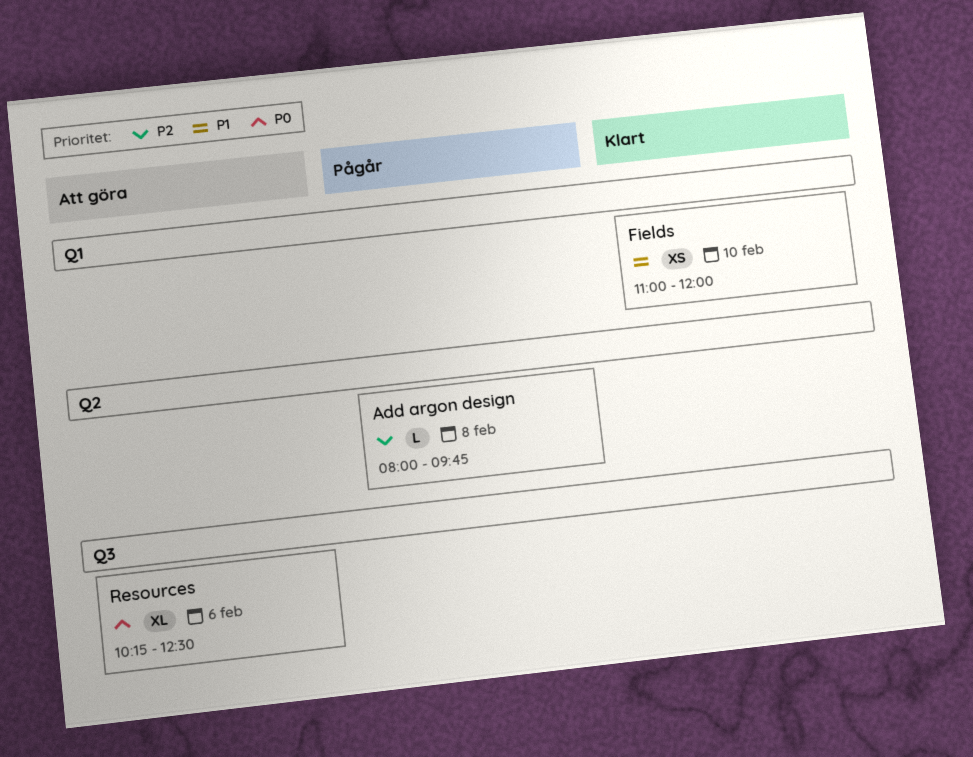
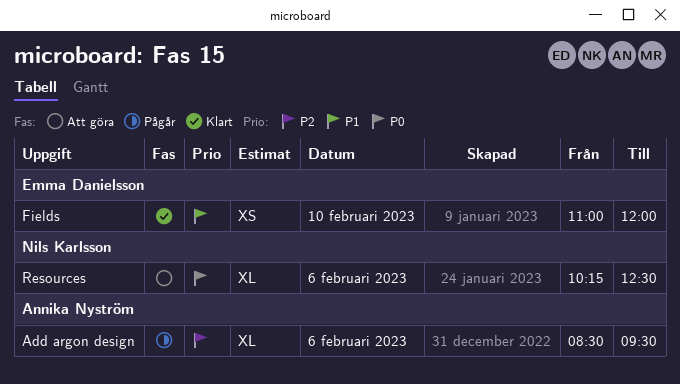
Add argon design, estimate: L -> XL
Add argon design, day: Feb 8 -> Feb 6
Add argon design, begins: 08:00 -> 08:30
Add argon design, ends: 09:45 -> 09:30

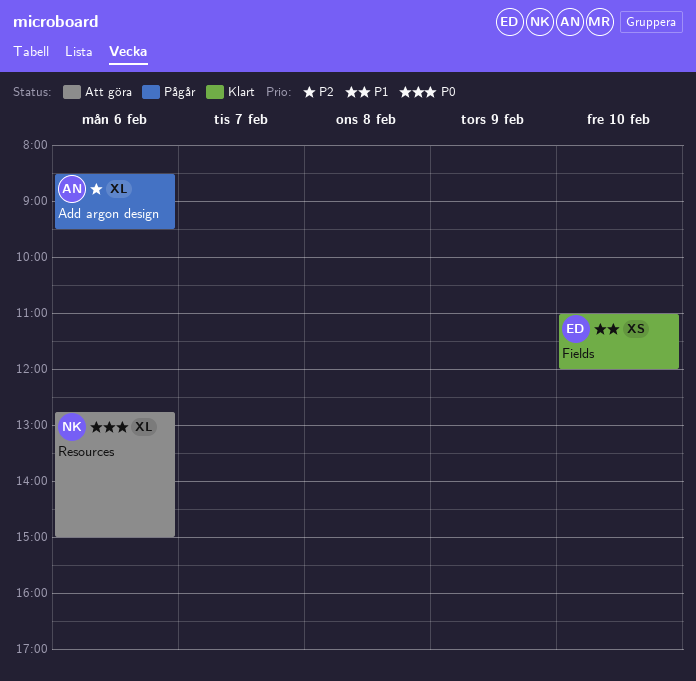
Resources, begins: 10:15 -> 12:45
Resources, ends: 12:30 -> 15:00

